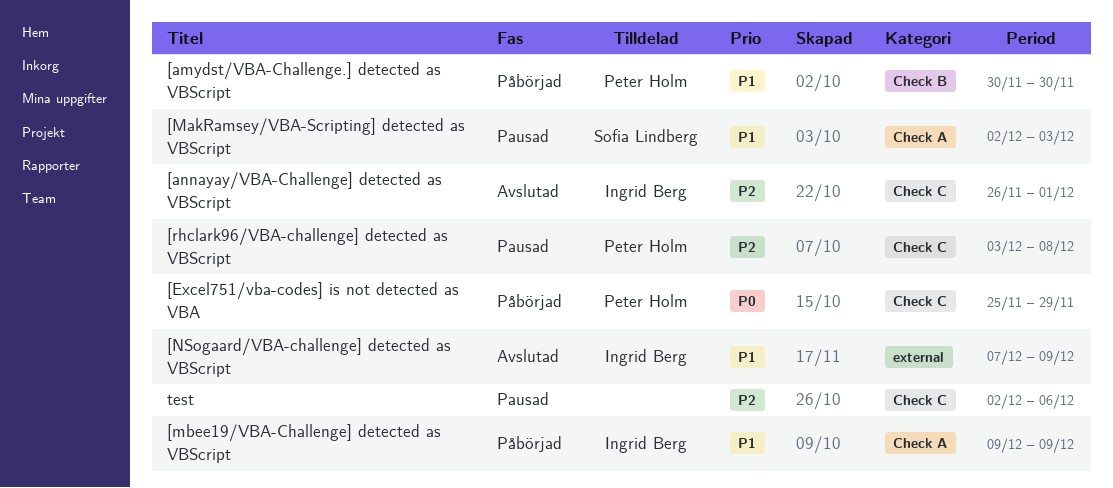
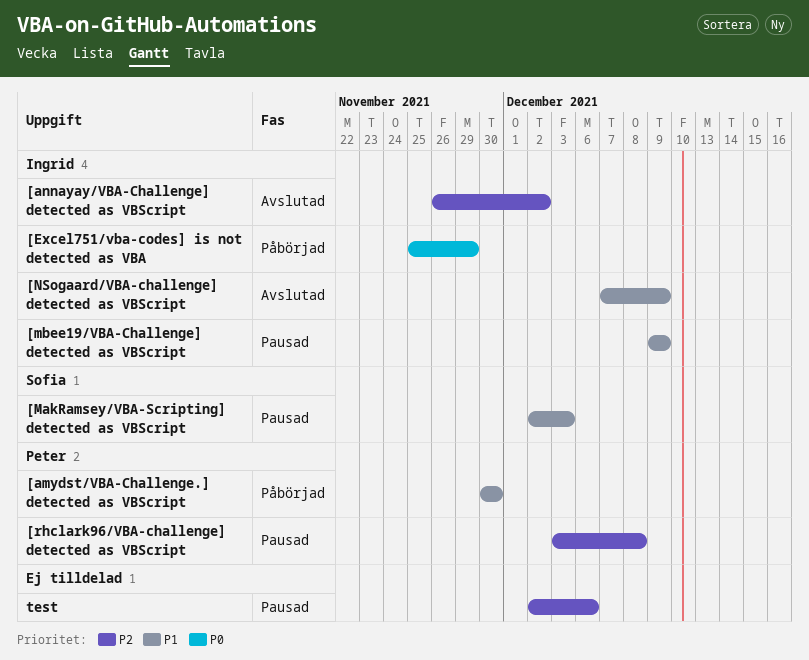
[annayay/VBA-Challenge] detected as VBScript, due: Dec 1 -> Dec 2
[Excel751/vba-codes] is not detected as VBA, owner: Peter Holm -> Ingrid Berg
[mbee19/VBA-Challenge] detected as VBScript, status: Påbörjad -> Pausad

